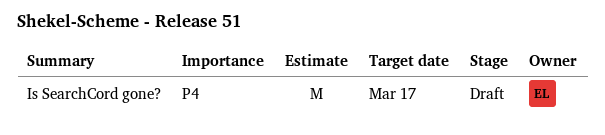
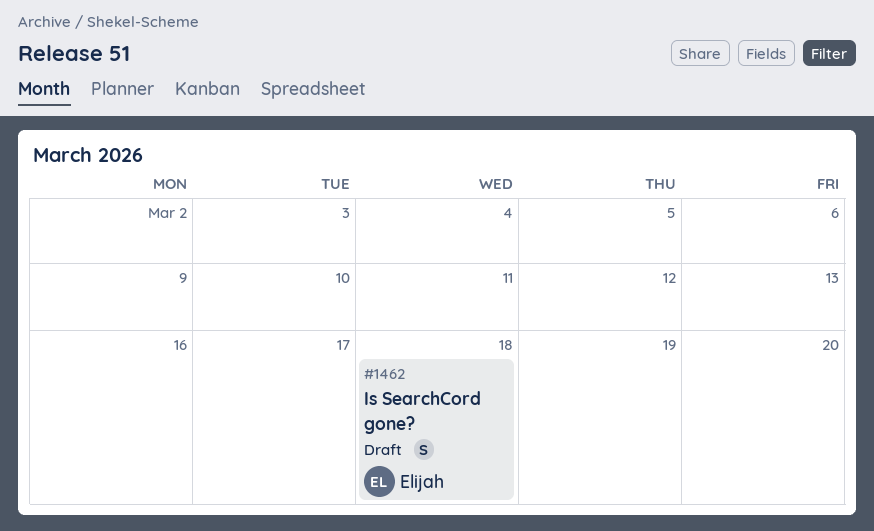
Is SearchCord gone?, estimate: M -> S
Is SearchCord gone?, due: Mar 17 -> Mar 18

